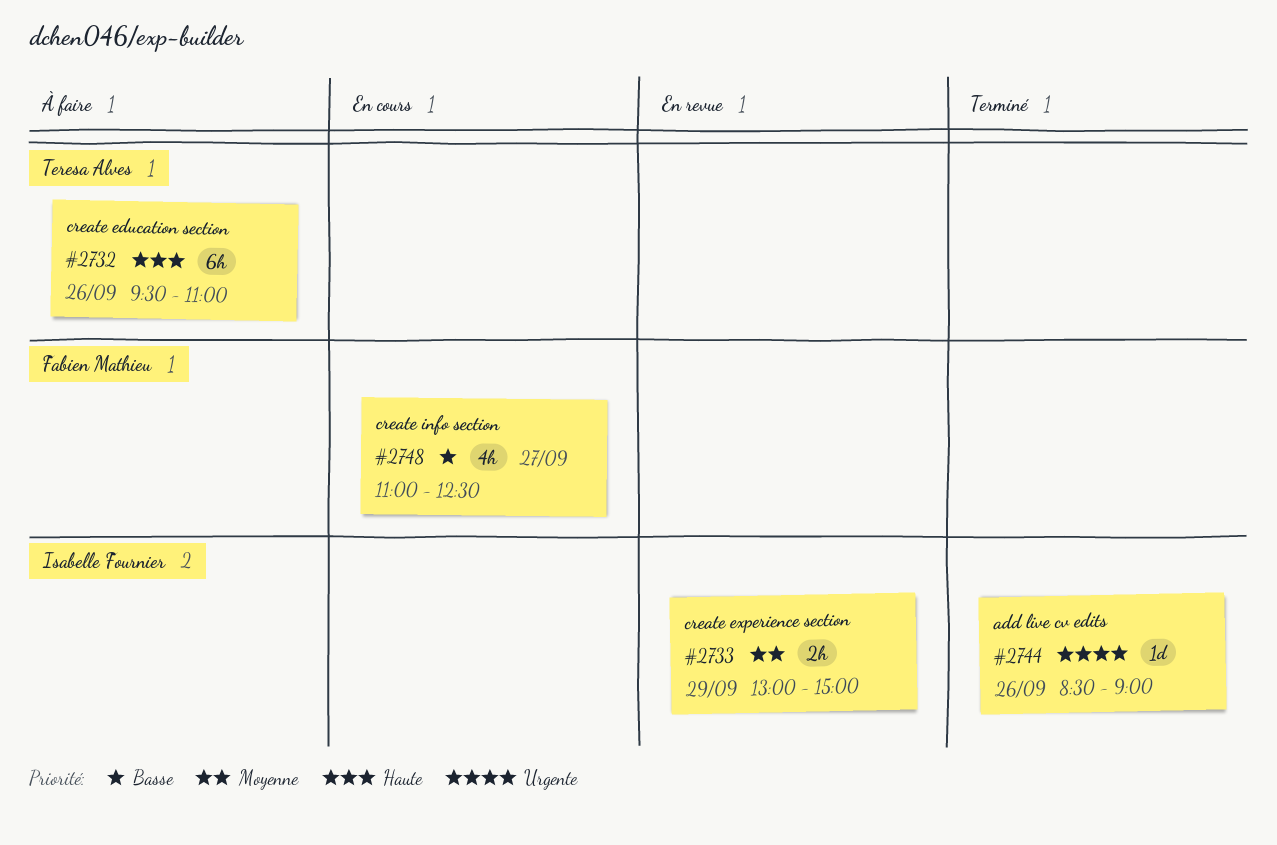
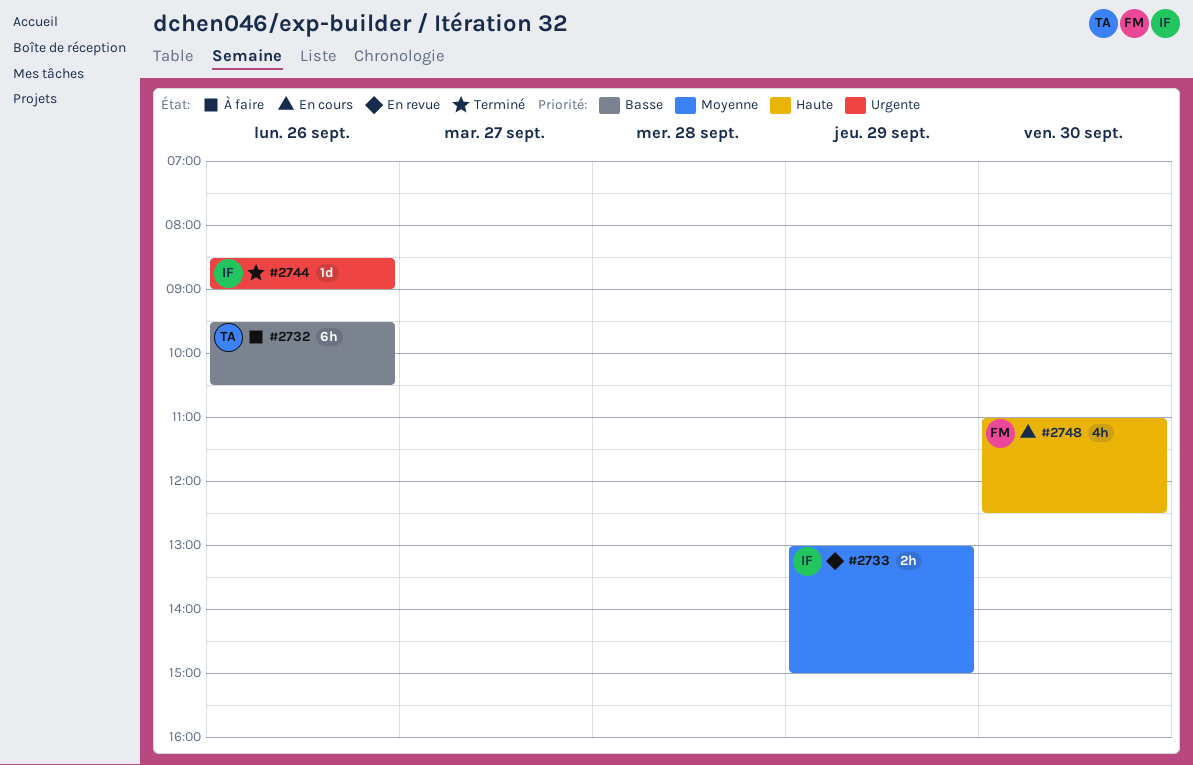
#2732, priority: Haute -> Basse
#2732, ends: 11:00 -> 10:30
#2748, priority: Basse -> Haute
#2748, day: Sep 27 -> Sep 30

